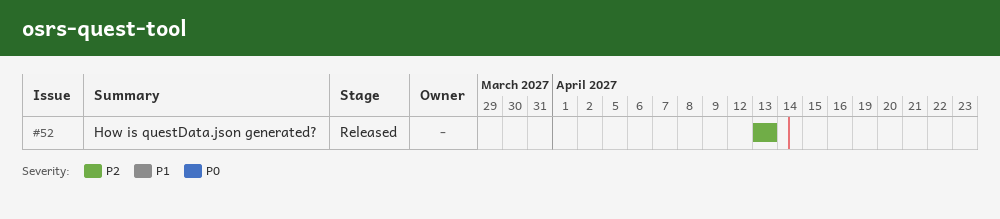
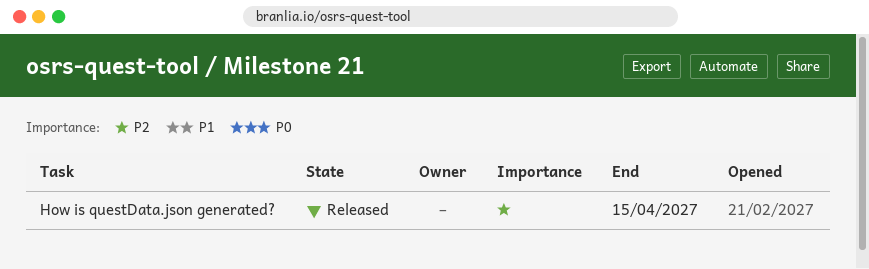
How is questData.json generated?, due: Apr 13 -> Apr 15

